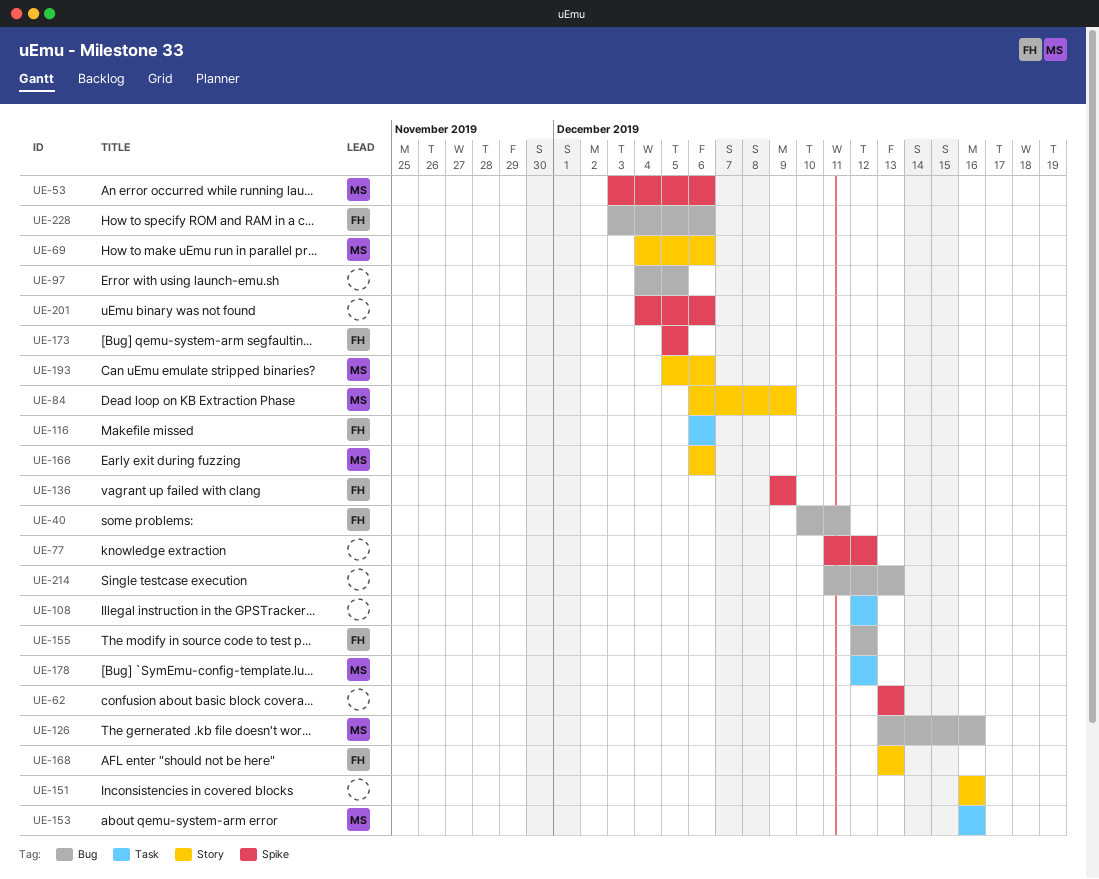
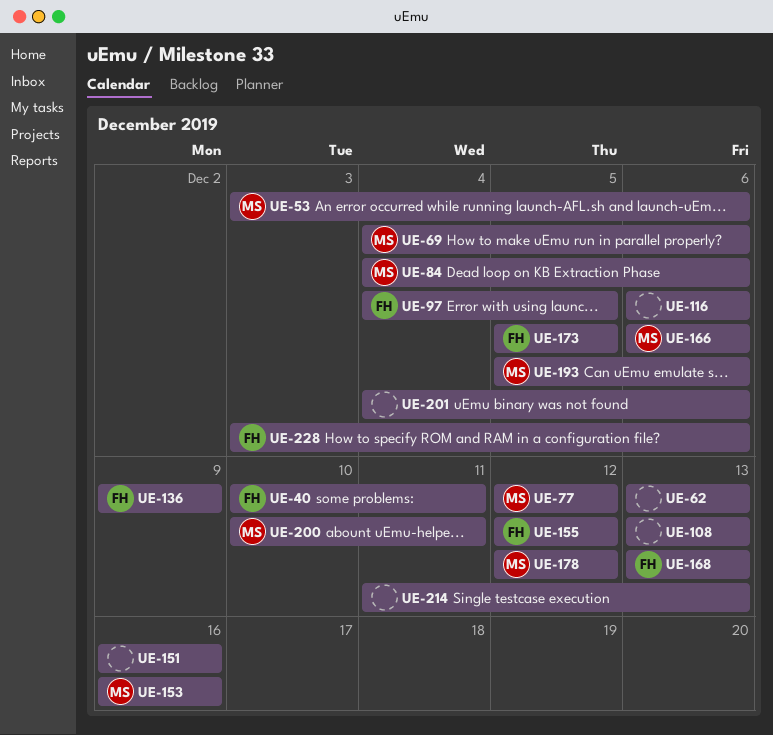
UE-77, owner: none -> MS
UE-77, start: Dec 11 -> Dec 12
UE-84, start: Dec 6 -> Dec 4
UE-84, due: Dec 9 -> Dec 6
UE-97, owner: none -> FH
UE-108, start: Dec 12 -> Dec 13
UE-108, due: Dec 12 -> Dec 13
UE-116, owner: FH -> none
UE-126: present -> none
UE-200: none -> present

